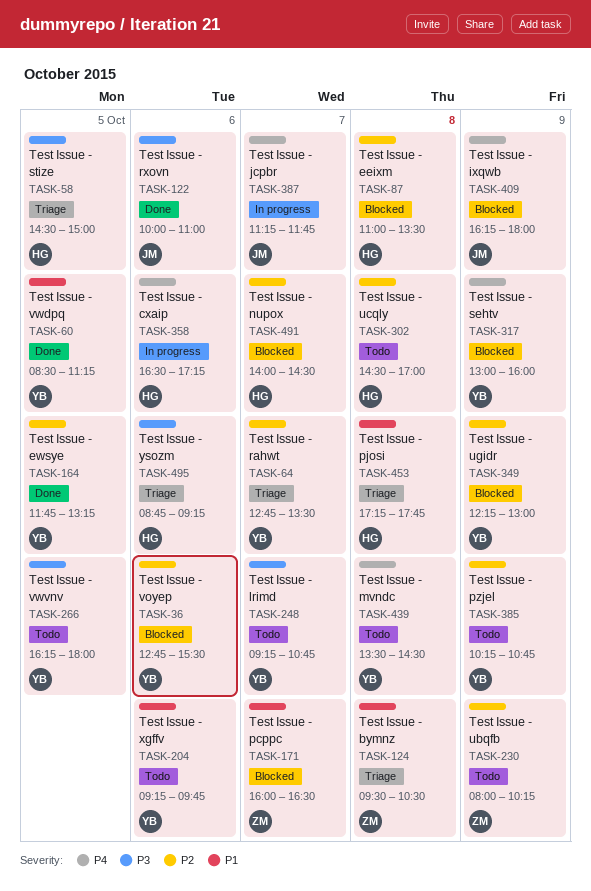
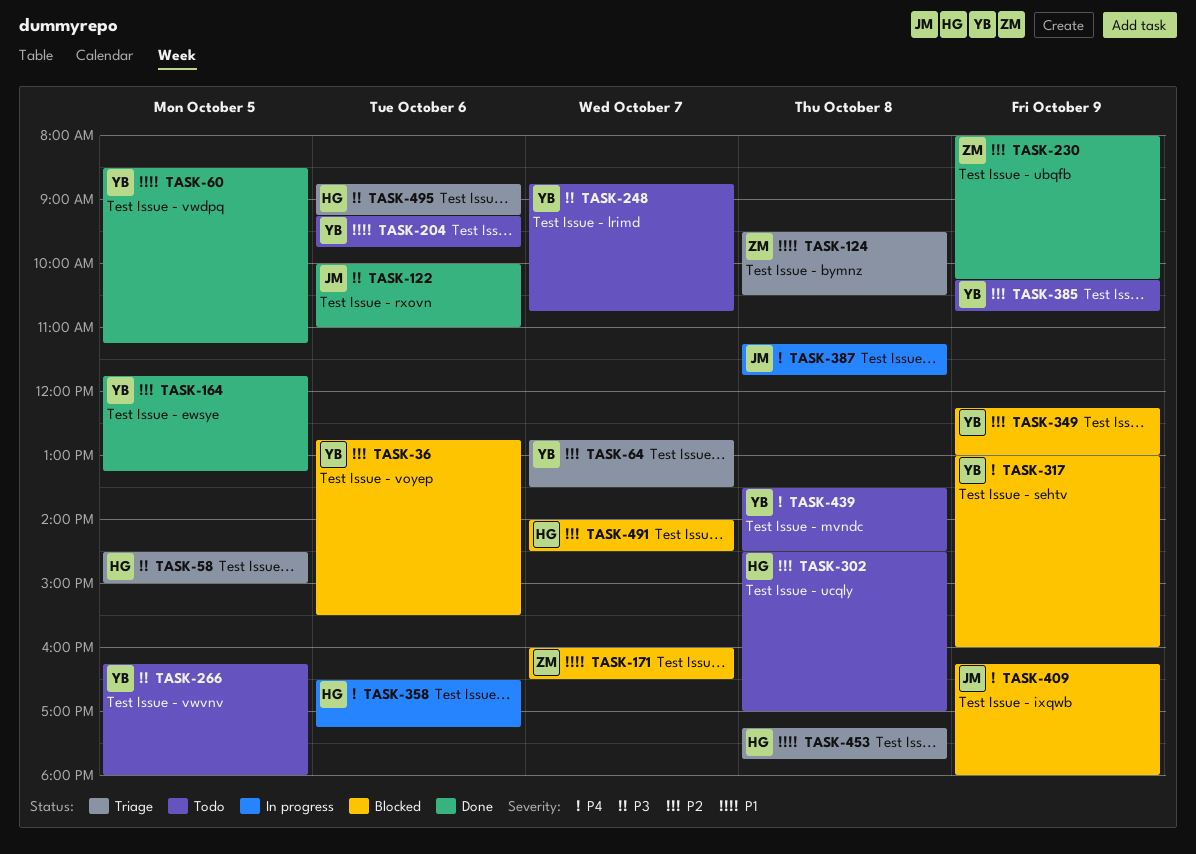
TASK-87: present -> none
TASK-230, status: Todo -> Done
TASK-248, begins: 09:15 -> 08:45
TASK-387, day: Oct 7 -> Oct 8

